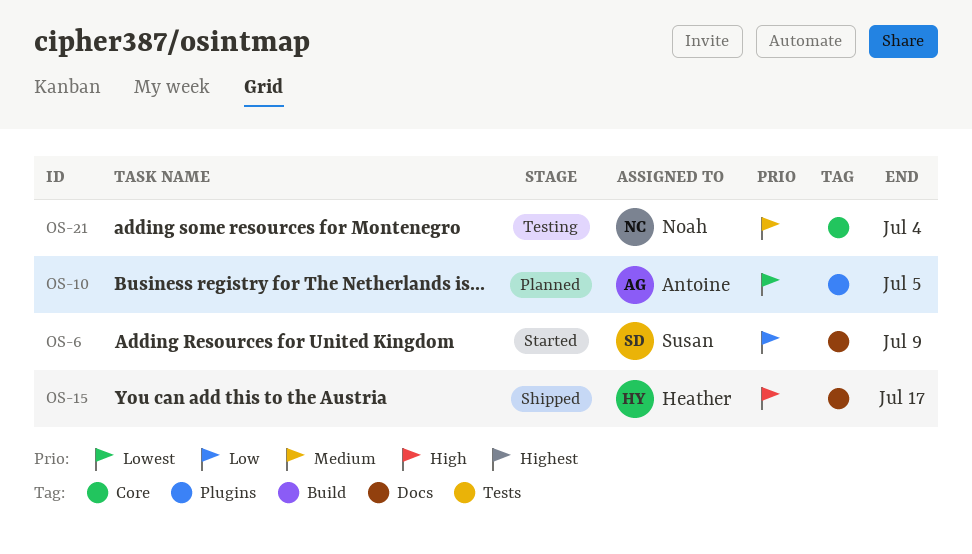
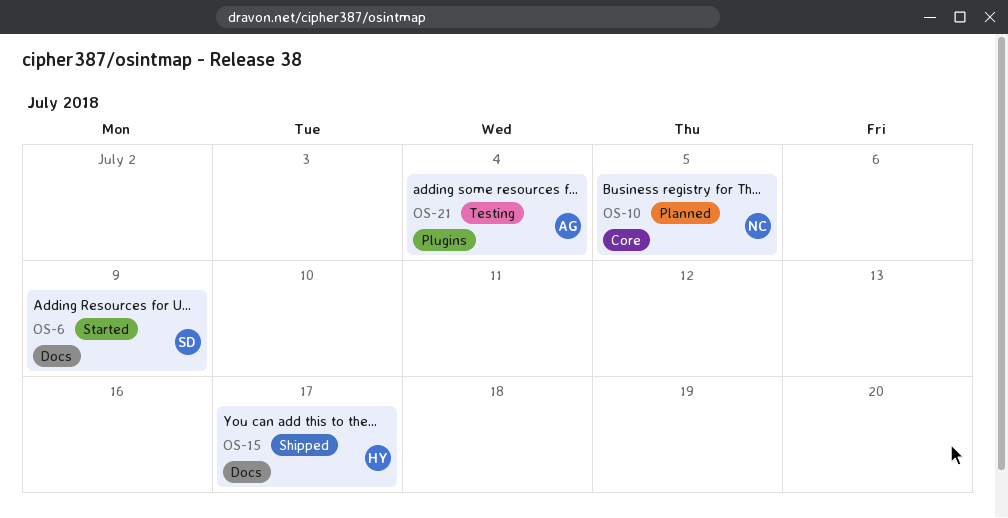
OS-10, owner: Antoine -> Noah
OS-10, label: Plugins -> Core
OS-21, owner: Noah -> Antoine
OS-21, label: Core -> Plugins

